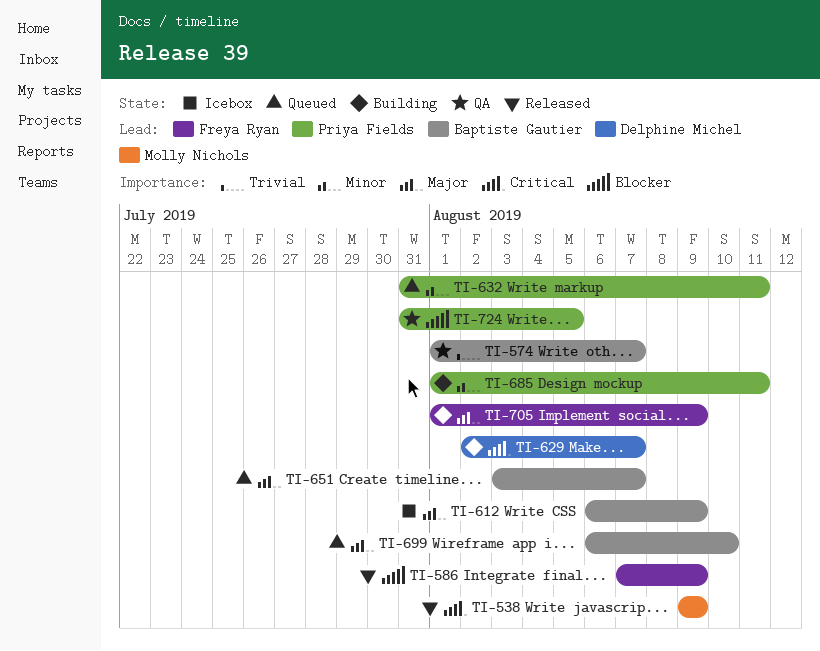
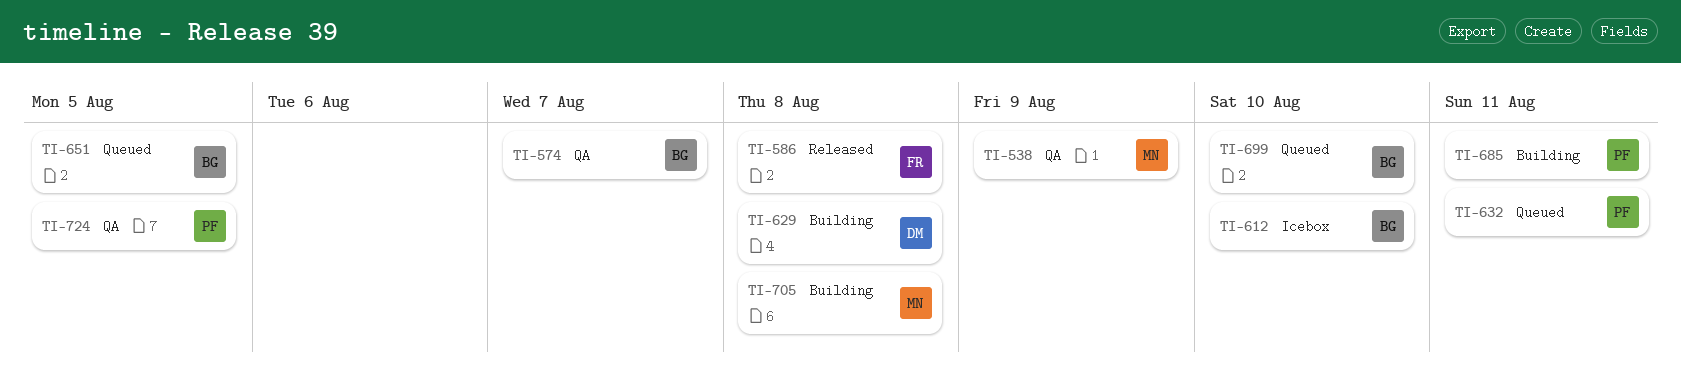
TI-538, status: Released -> QA
TI-586, due: Aug 9 -> Aug 8
TI-612, due: Aug 9 -> Aug 10
TI-629, due: Aug 7 -> Aug 8
TI-651, due: Aug 7 -> Aug 5
TI-705, owner: Freya Ryan -> Molly Nichols
TI-705, due: Aug 9 -> Aug 8

